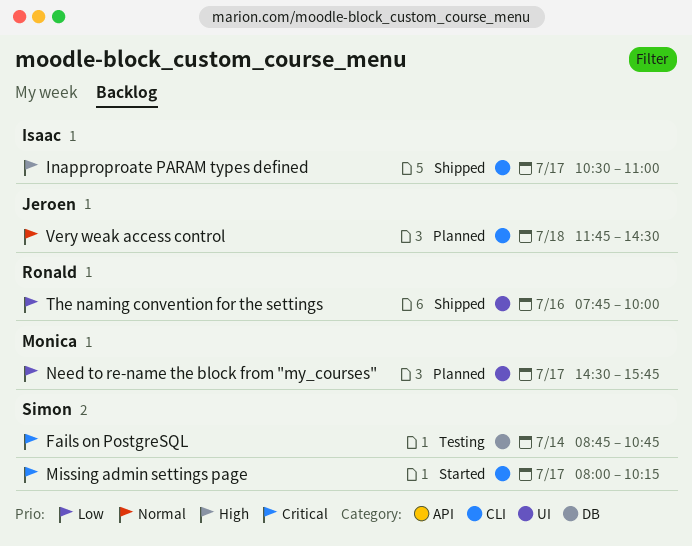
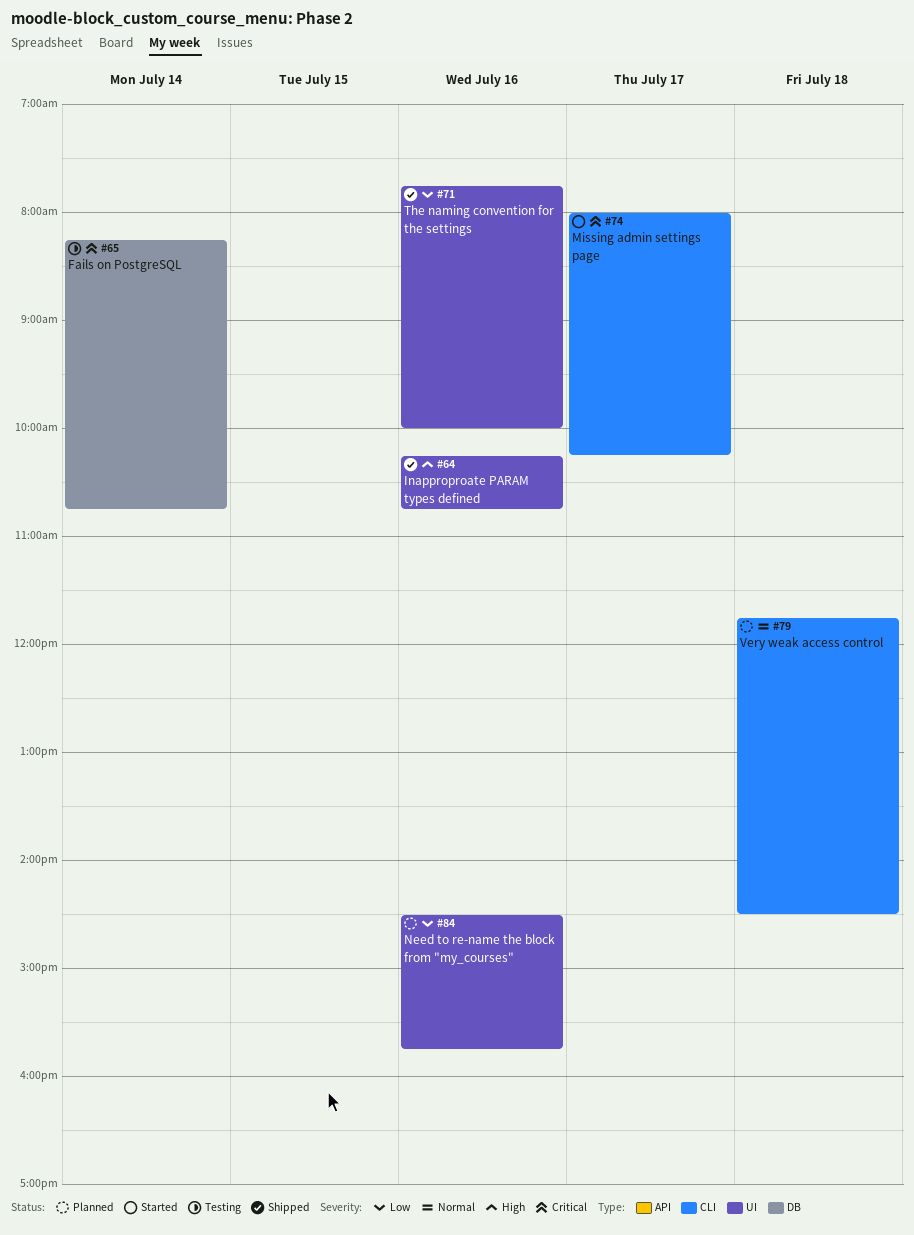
Fails on PostgreSQL, begins: 08:45 -> 08:15
Inapproproate PARAM types defined, label: CLI -> UI
Inapproproate PARAM types defined, day: Jul 17 -> Jul 16
Inapproproate PARAM types defined, begins: 10:30 -> 10:15
Inapproproate PARAM types defined, ends: 11:00 -> 10:45
Need to re-name the block from "my_courses", day: Jul 17 -> Jul 16

